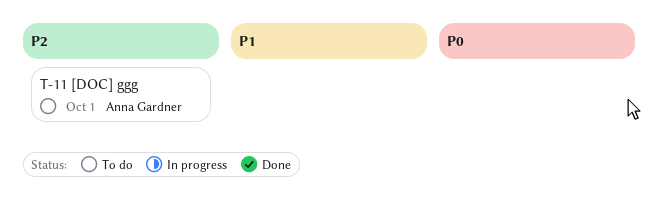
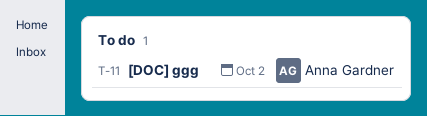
T-11, due: Oct 1 -> Oct 2

